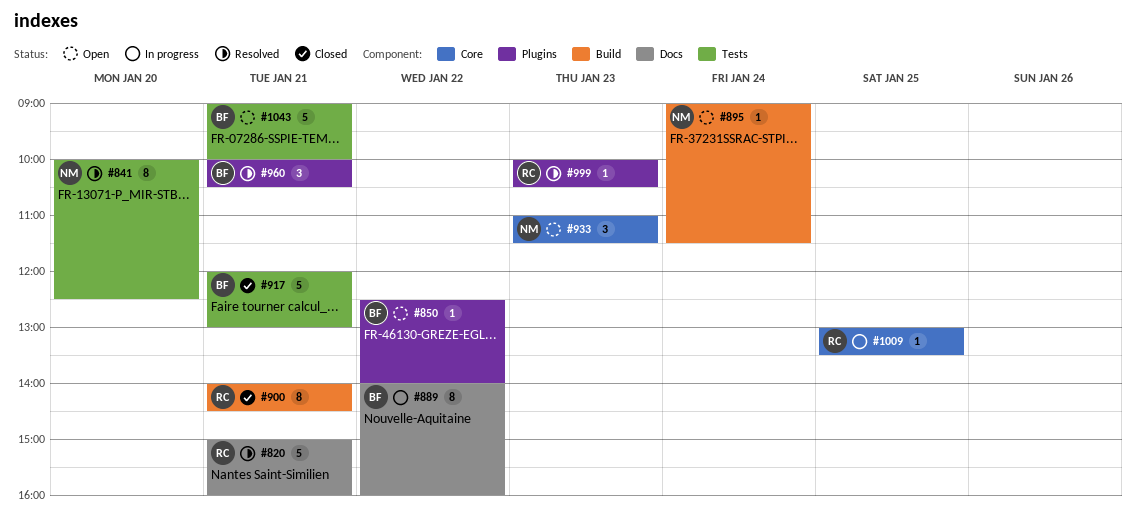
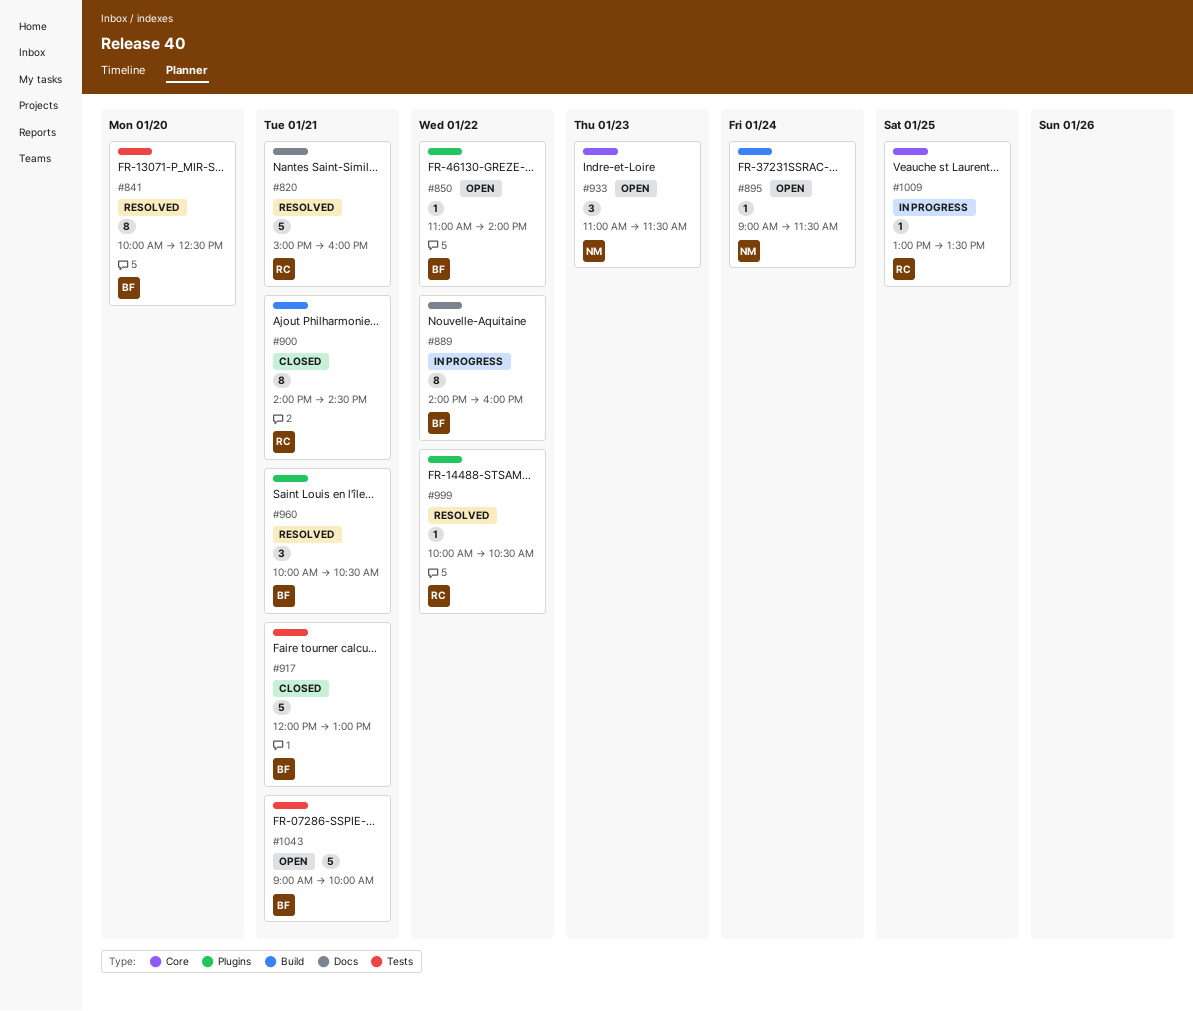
#841, owner: NM -> BF
#850, begins: 12:30 -> 11:00
#999, day: Jan 23 -> Jan 22

